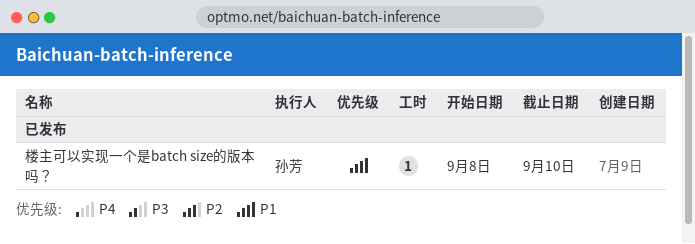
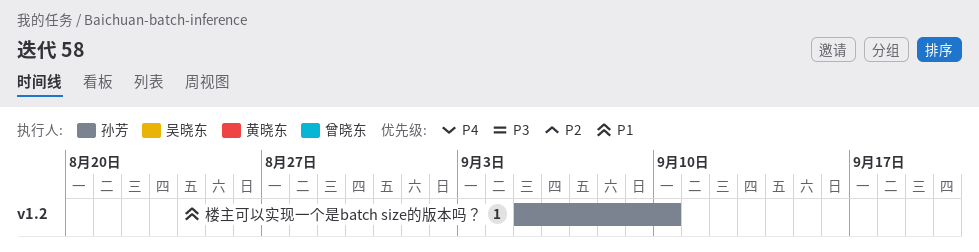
楼主可以实现一个是batch size的版本吗？, start: Sep 8 -> Sep 5

